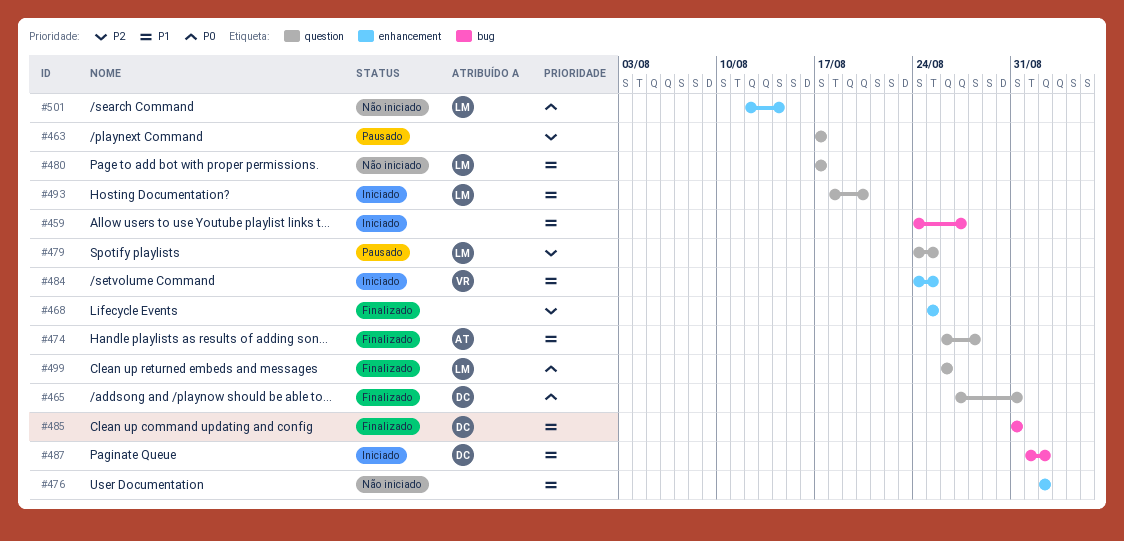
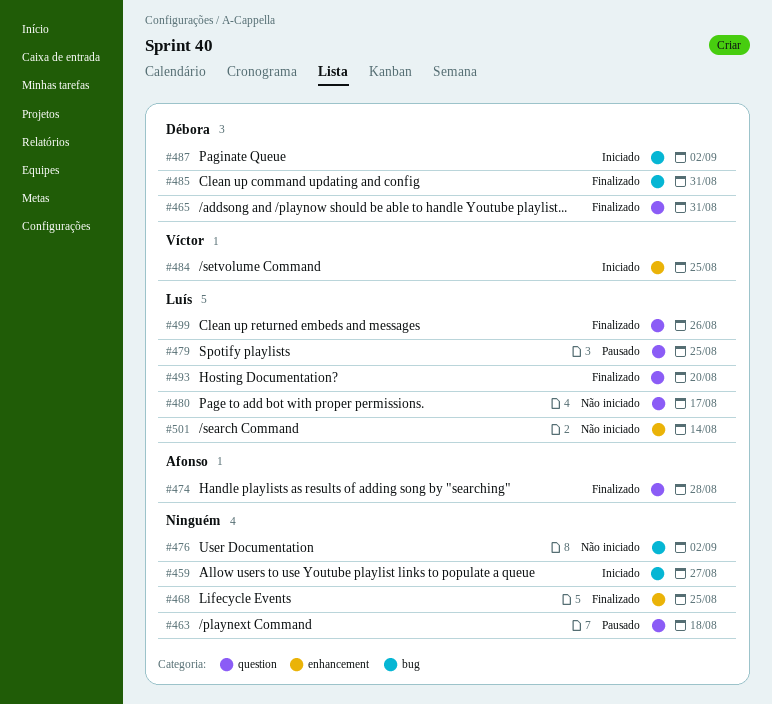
#463, due: Aug 17 -> Aug 18
#476, label: enhancement -> bug
#493, status: Iniciado -> Finalizado

